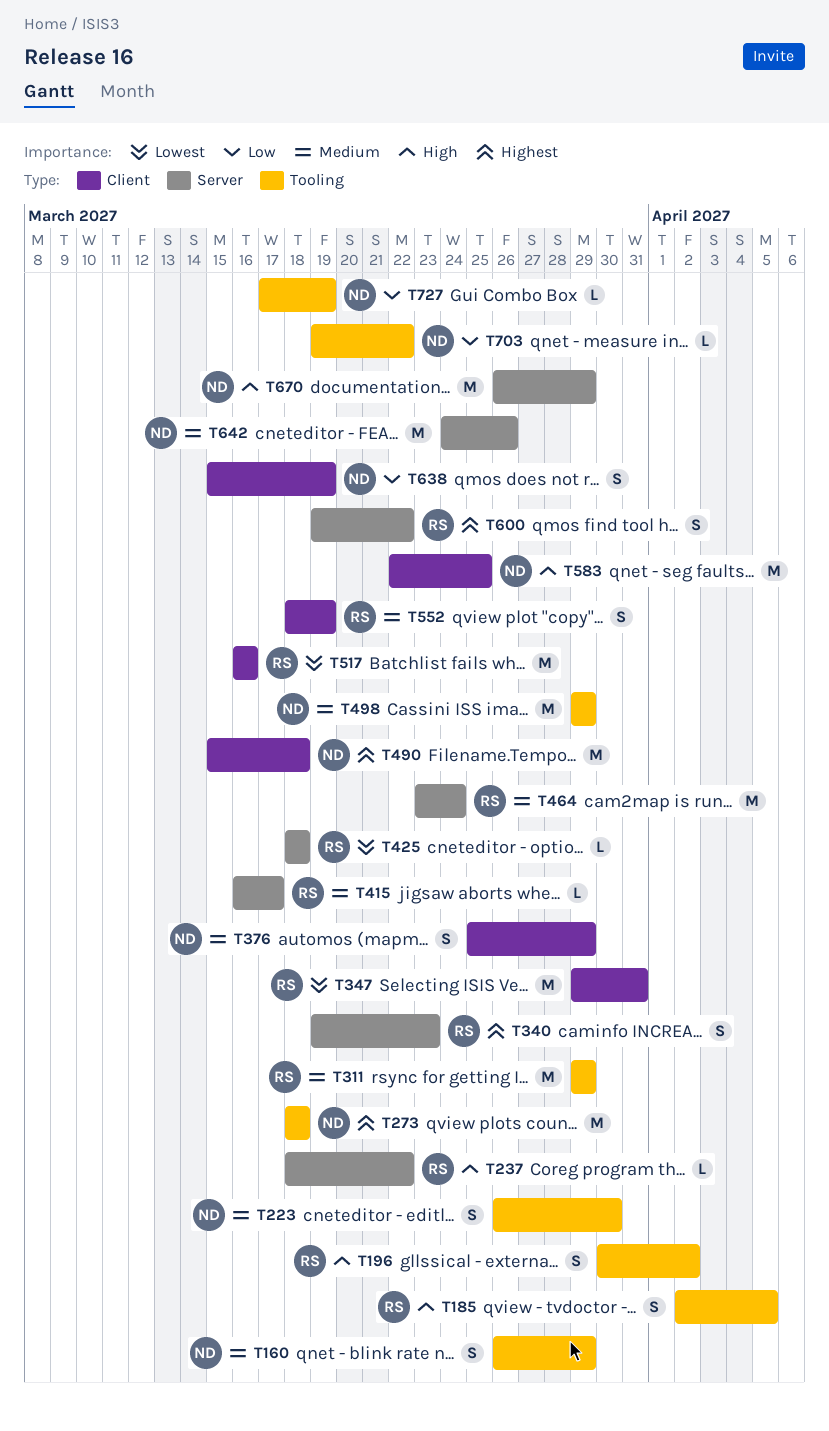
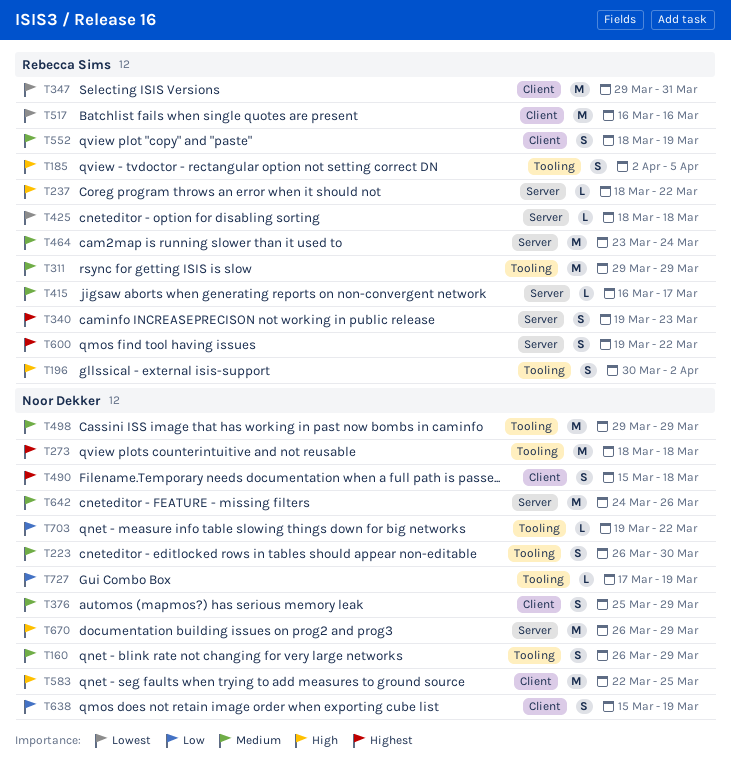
T490, estimate: M -> S

